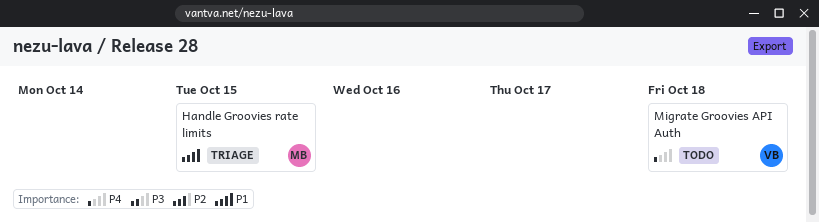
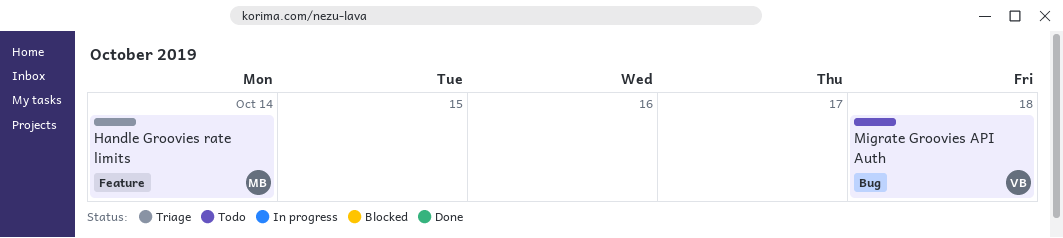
Handle Groovies rate limits, due: Oct 15 -> Oct 14

